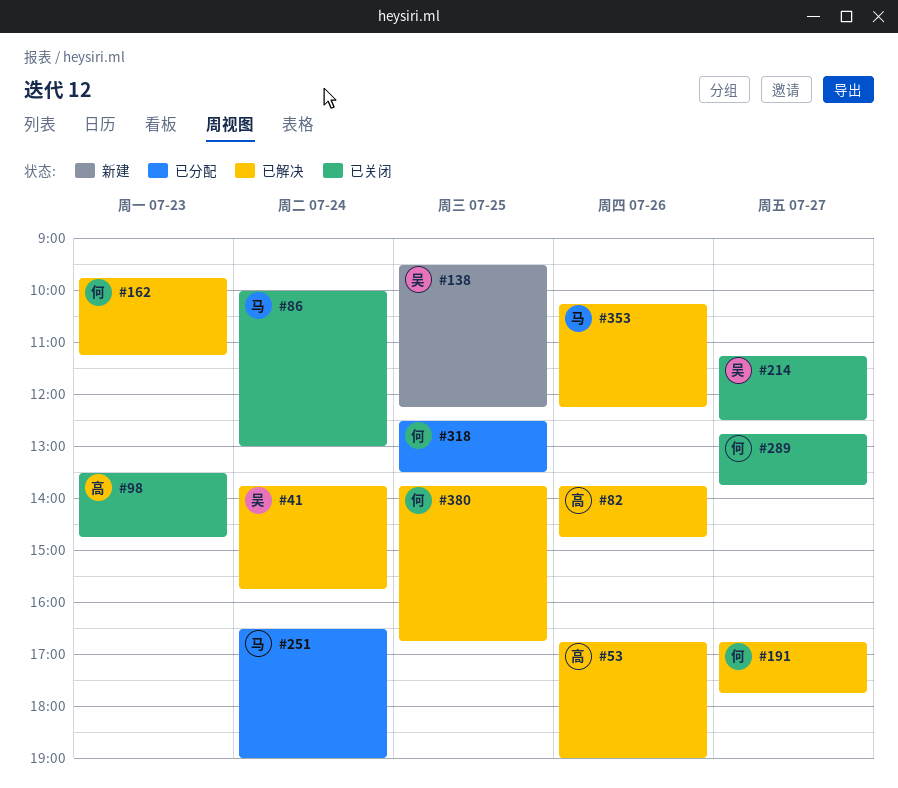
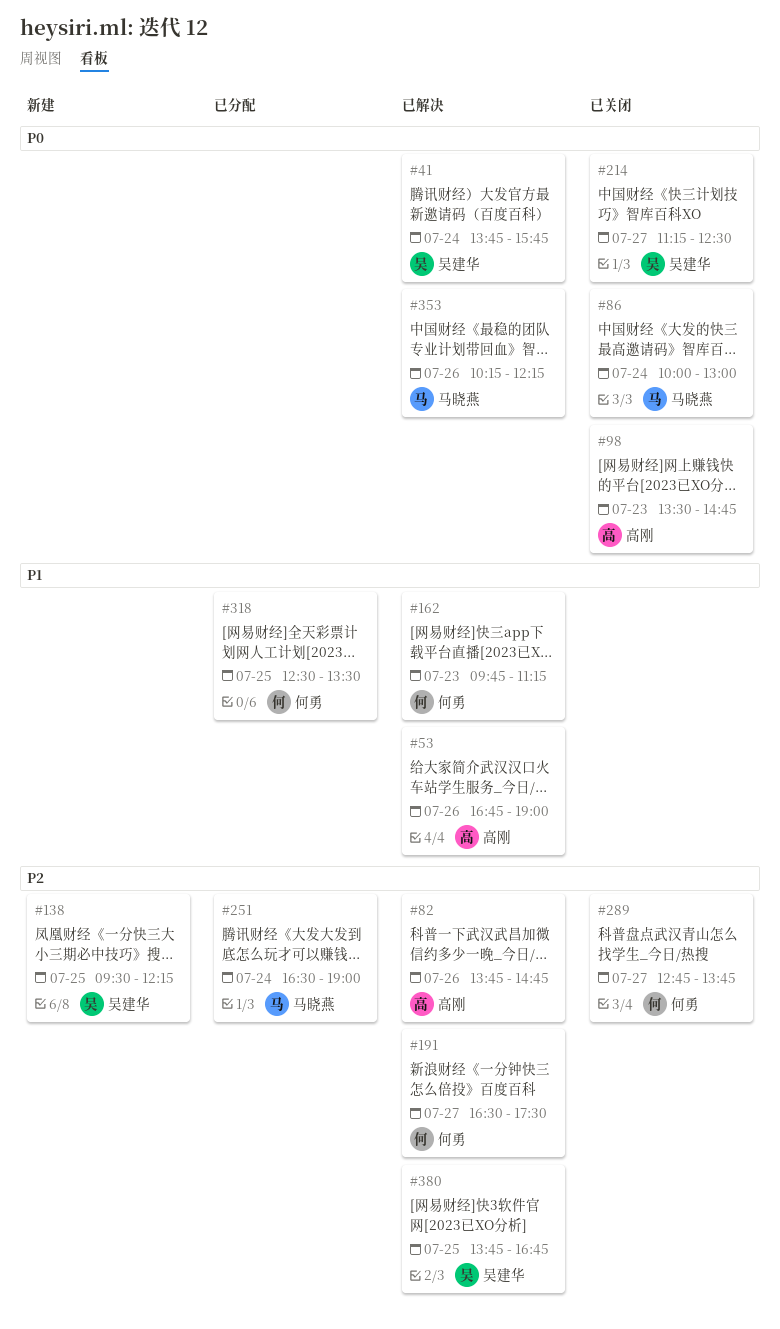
#191, begins: 16:45 -> 16:30
#191, ends: 17:45 -> 17:30
#380, owner: 何勇 -> 吴建华

